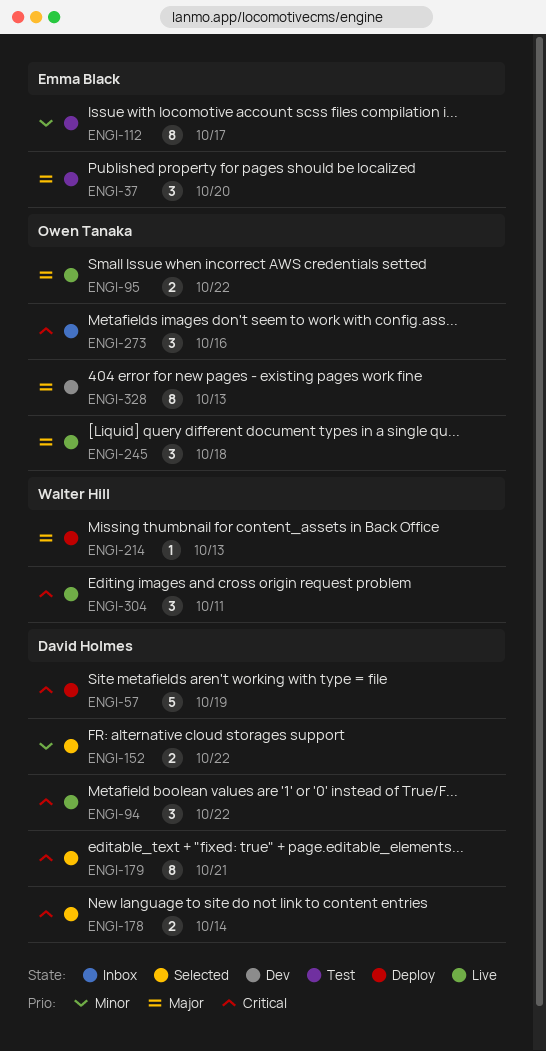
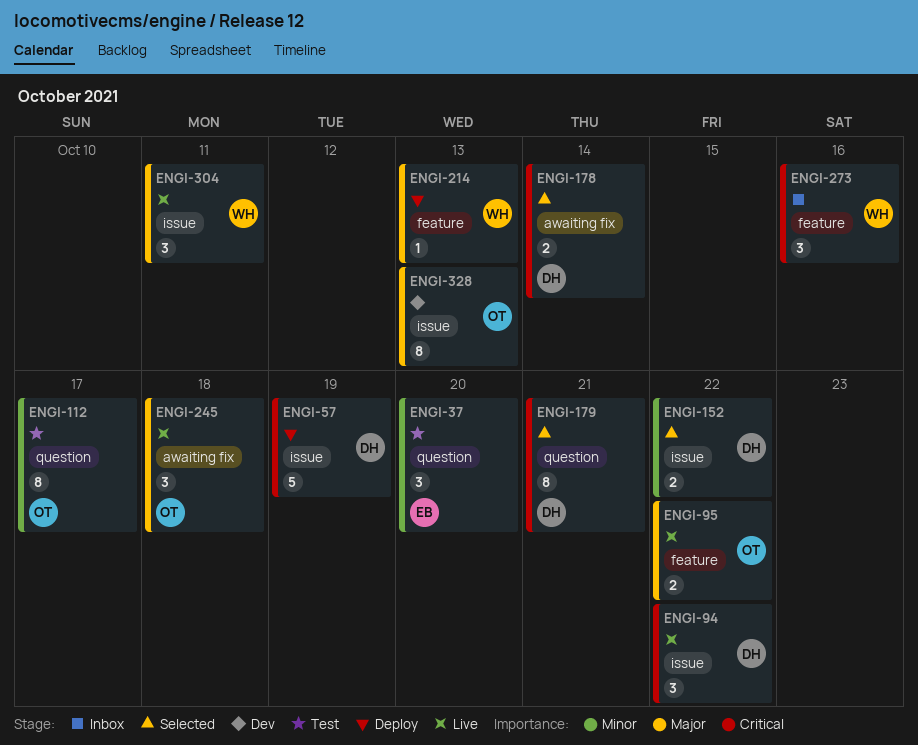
ENGI-37, priority: Major -> Minor
ENGI-112, owner: Emma Black -> Owen Tanaka
ENGI-273, owner: Owen Tanaka -> Walter Hill
ENGI-304, priority: Critical -> Major

